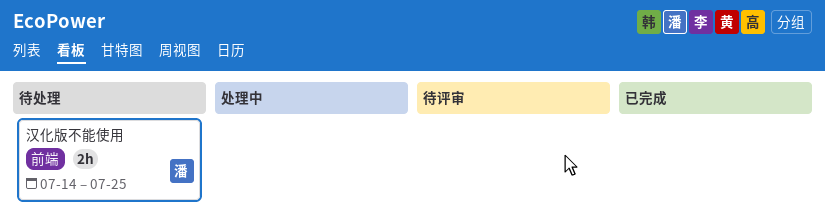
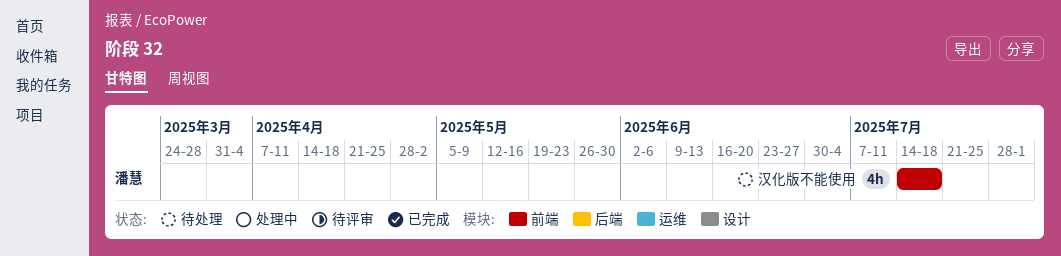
汉化版不能使用, estimate: 2h -> 4h
汉化版不能使用, due: Jul 25 -> Jul 18

